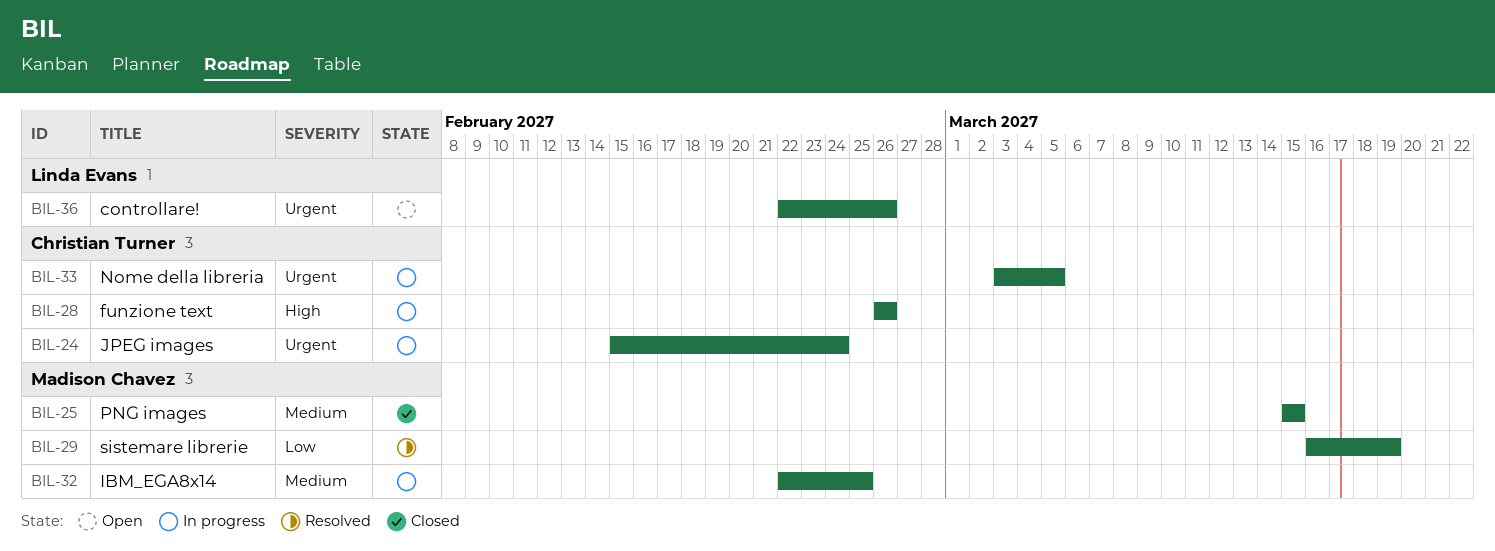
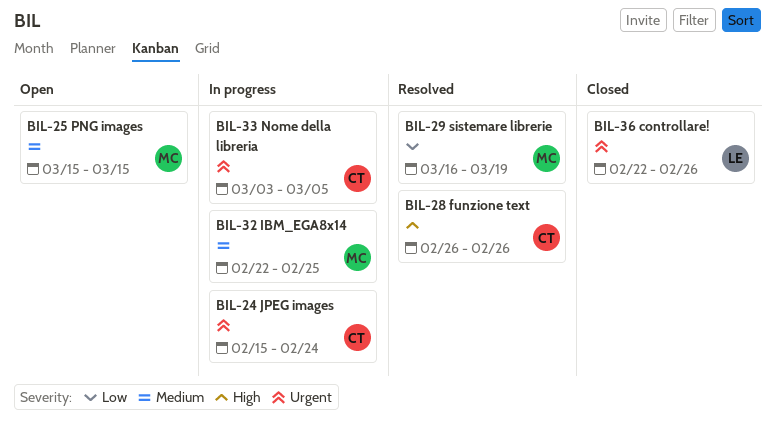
BIL-25, status: Closed -> Open
BIL-28, status: In progress -> Resolved
BIL-36, status: Open -> Closed

